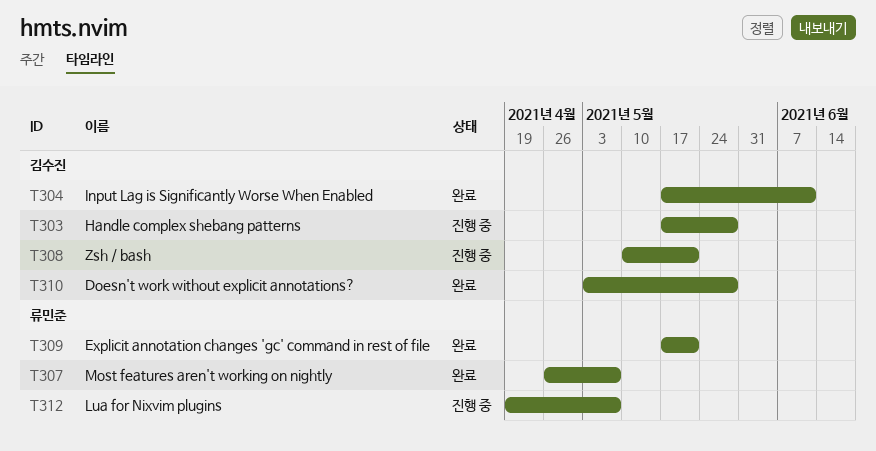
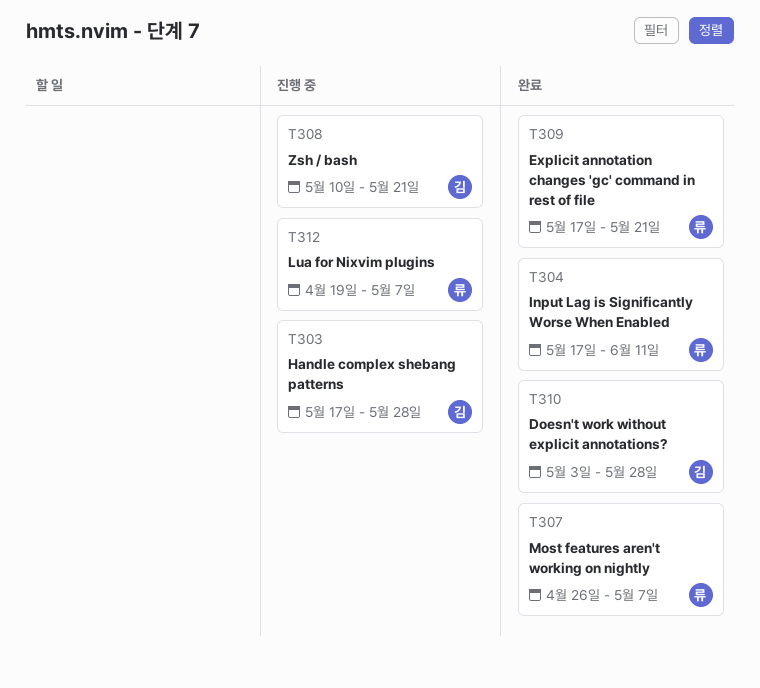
T304, owner: 김수진 -> 류민준

